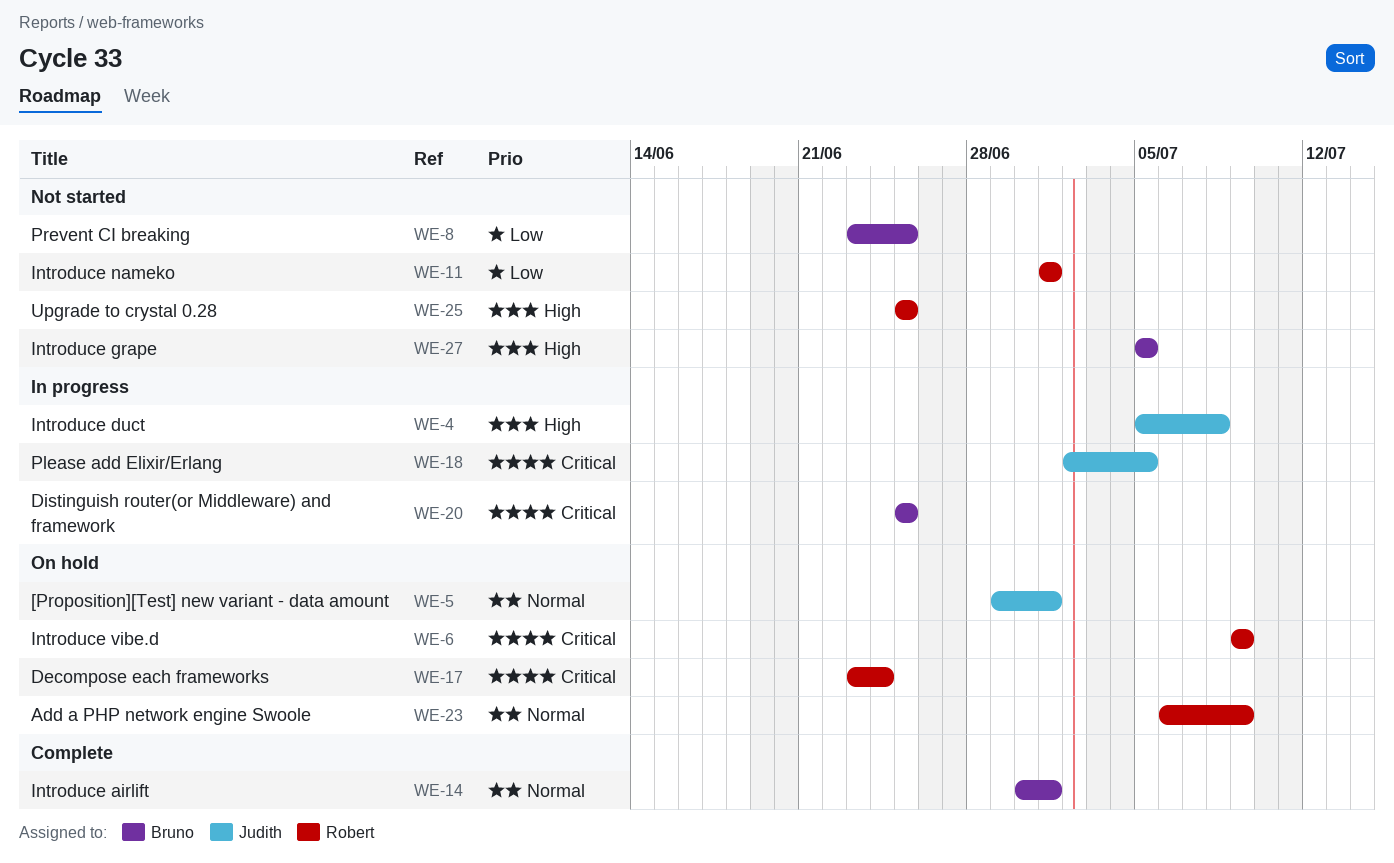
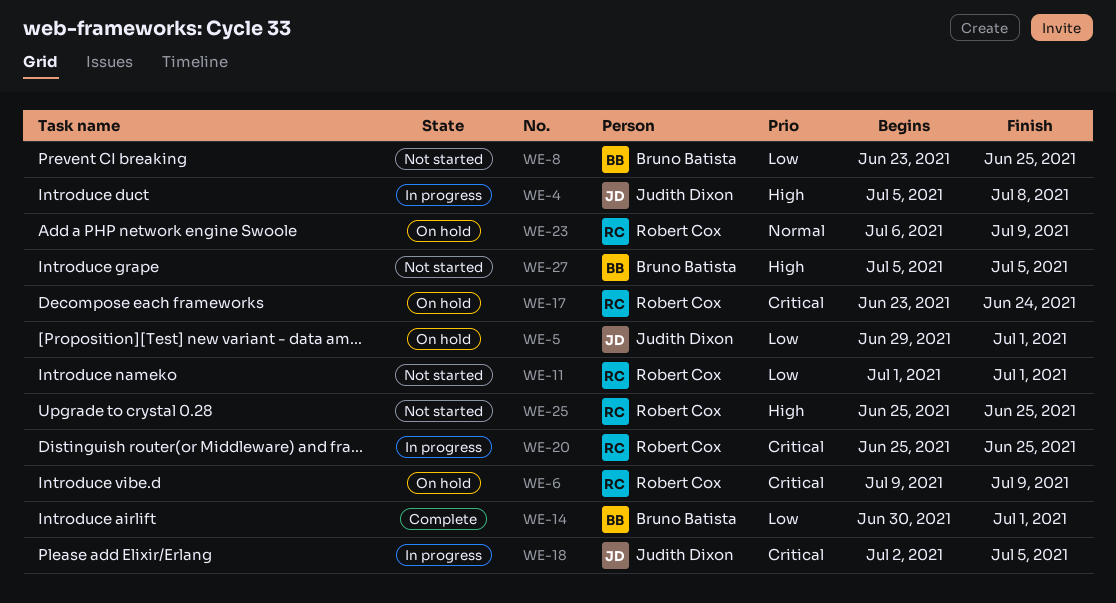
WE-5, priority: Normal -> Low
WE-14, priority: Normal -> Low
WE-20, owner: Bruno Batista -> Robert Cox

